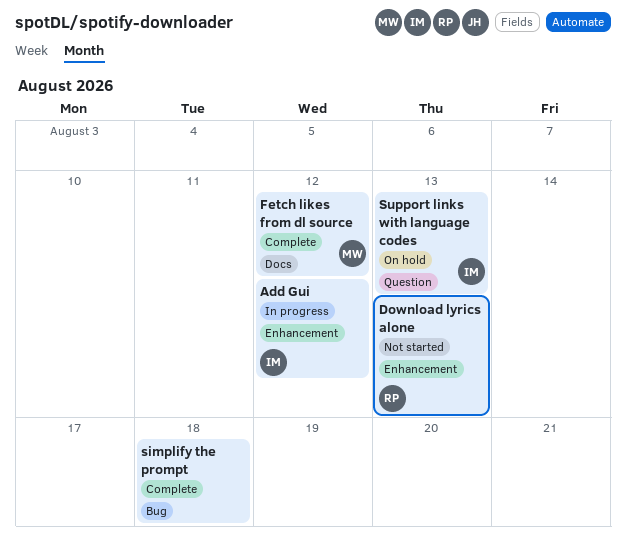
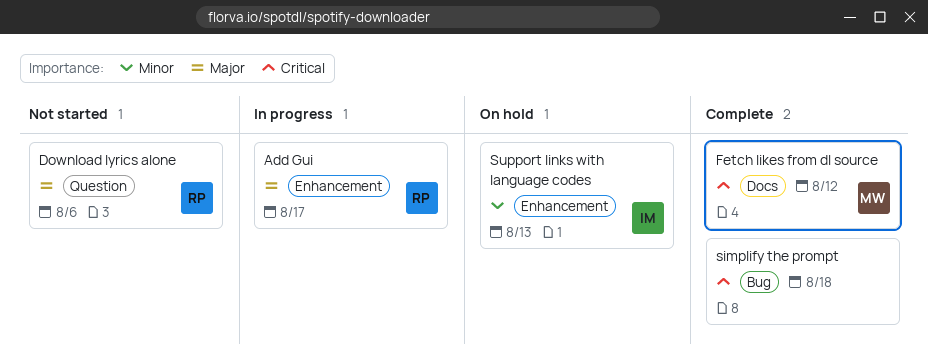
Add Gui, owner: IM -> RP
Add Gui, due: Aug 12 -> Aug 17
Download lyrics alone, label: Enhancement -> Question
Download lyrics alone, due: Aug 13 -> Aug 6
Support links with language codes, label: Question -> Enhancement

